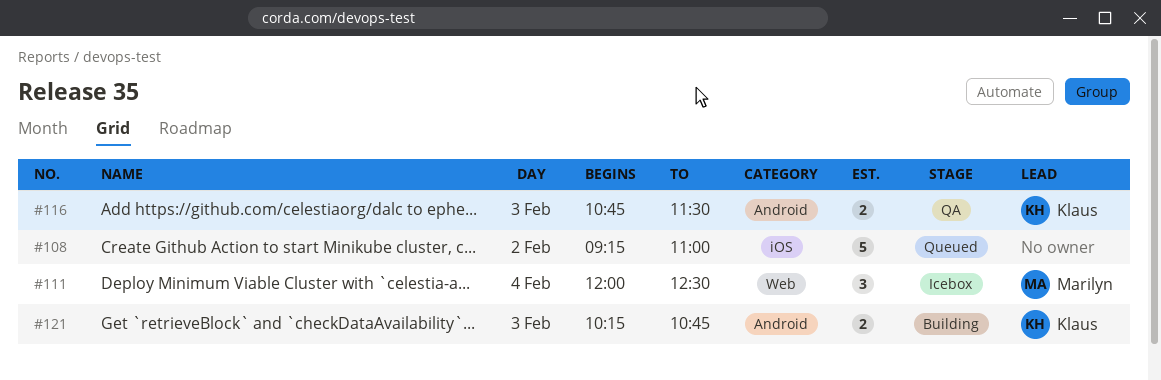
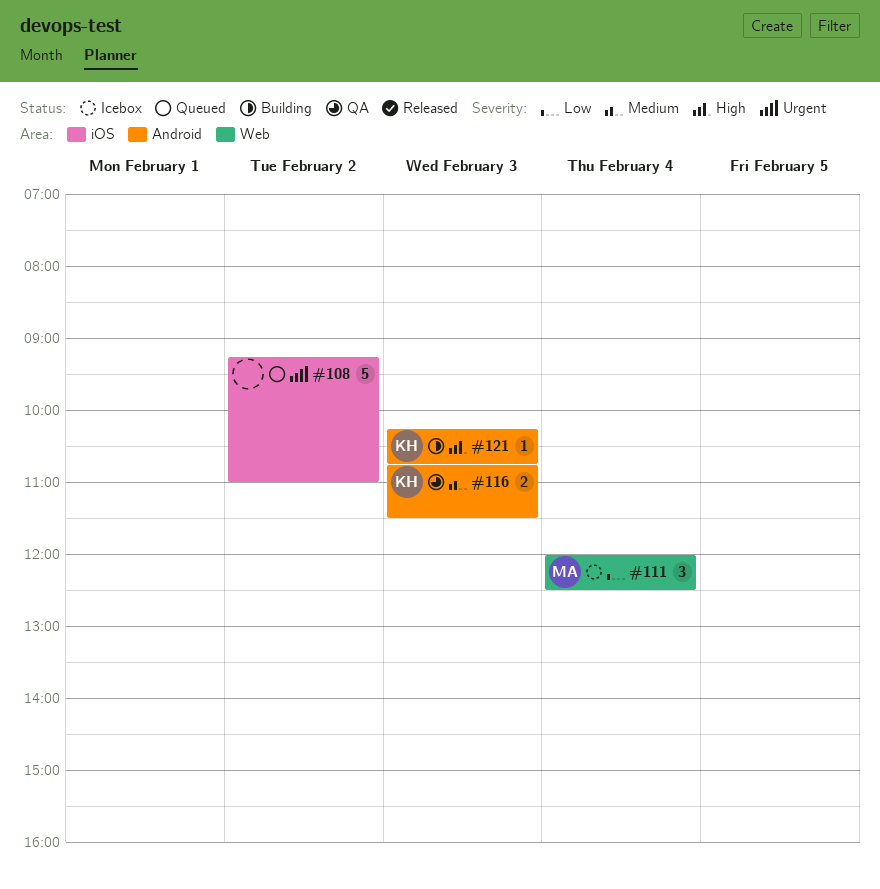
#121, estimate: 2 -> 1

